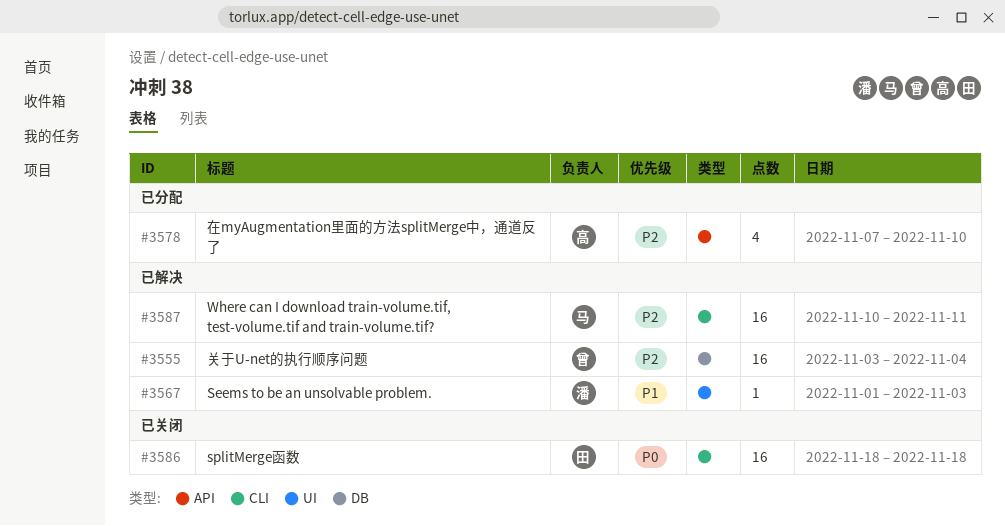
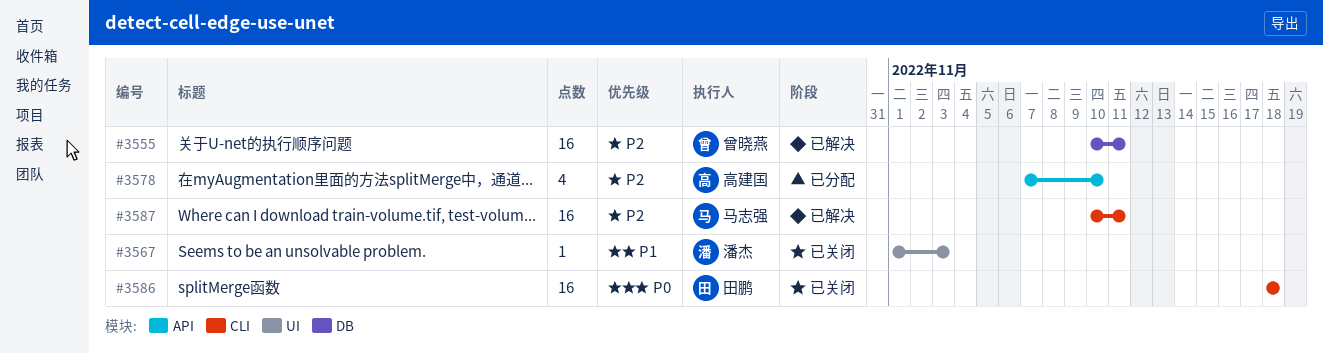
#3555, start: Nov 3 -> Nov 10
#3555, due: Nov 4 -> Nov 11
#3567, status: 已解决 -> 已关闭

